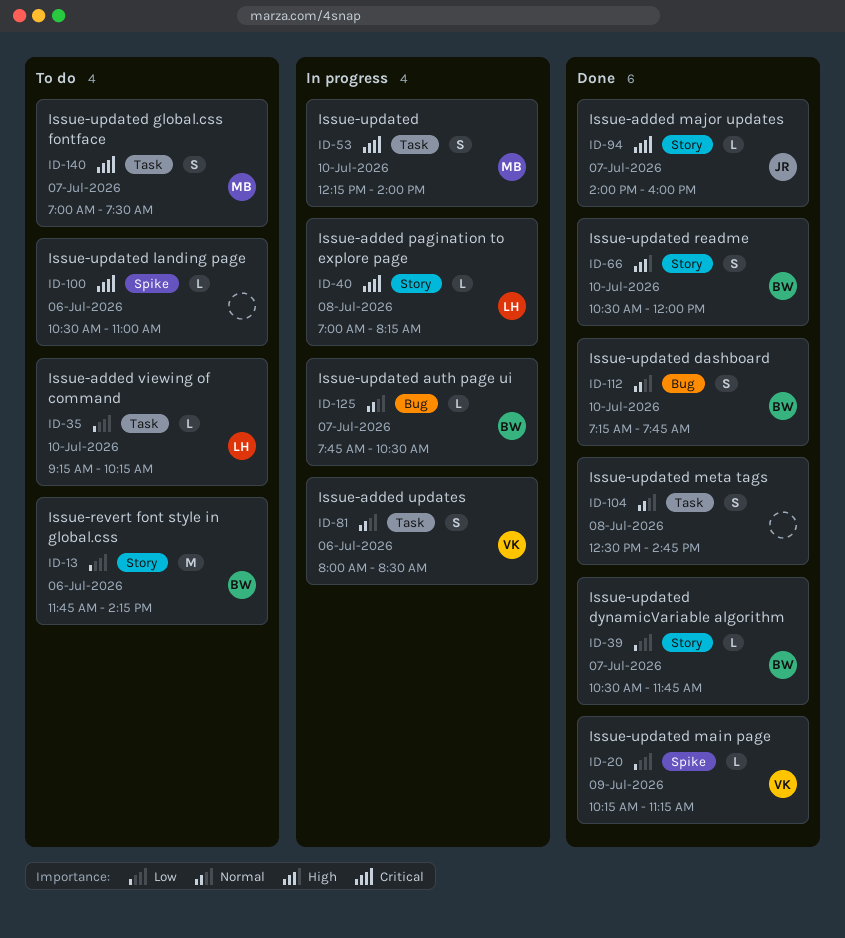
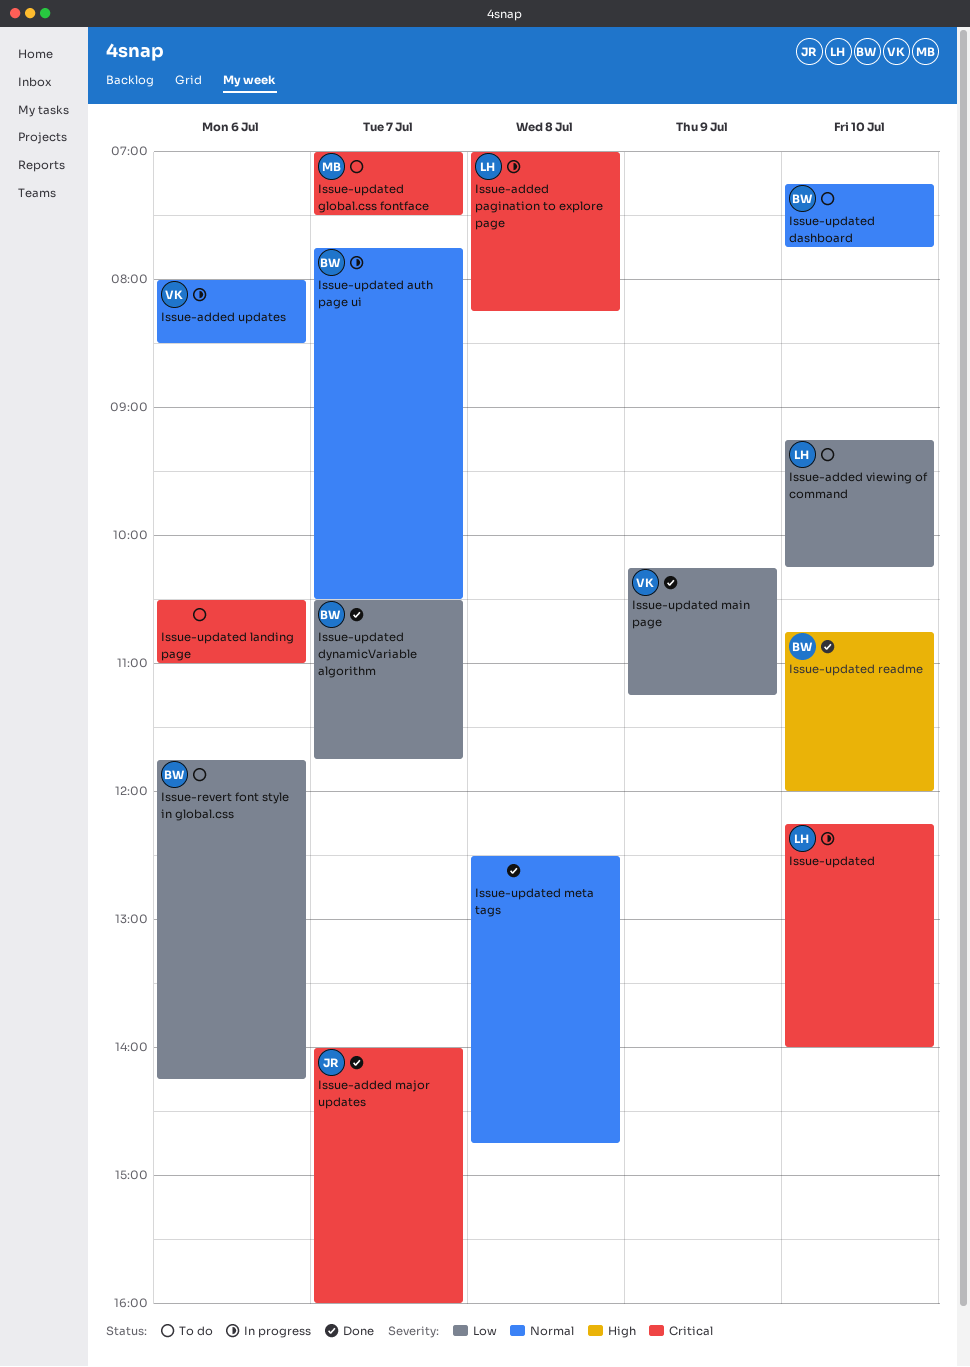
Issue-updated, owner: MB -> LH
Issue-updated dashboard, status: Done -> To do
Issue-updated readme, begins: 10:30 -> 10:45

